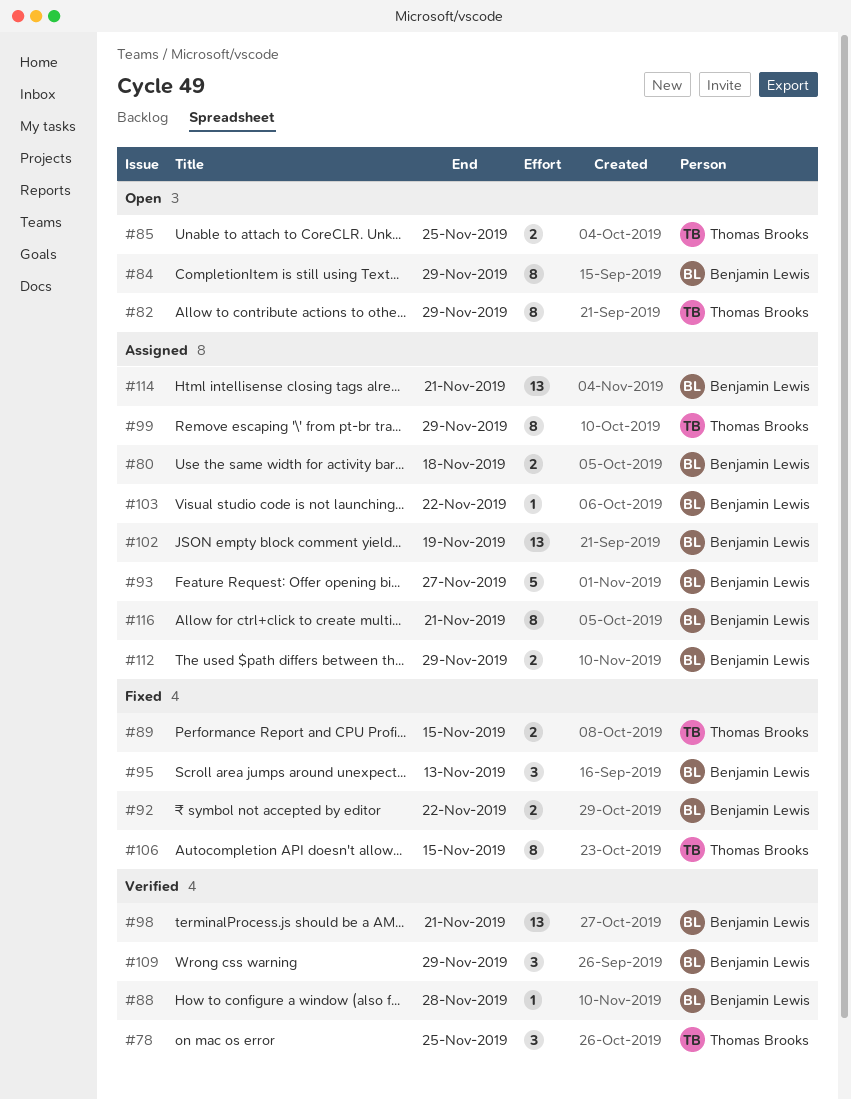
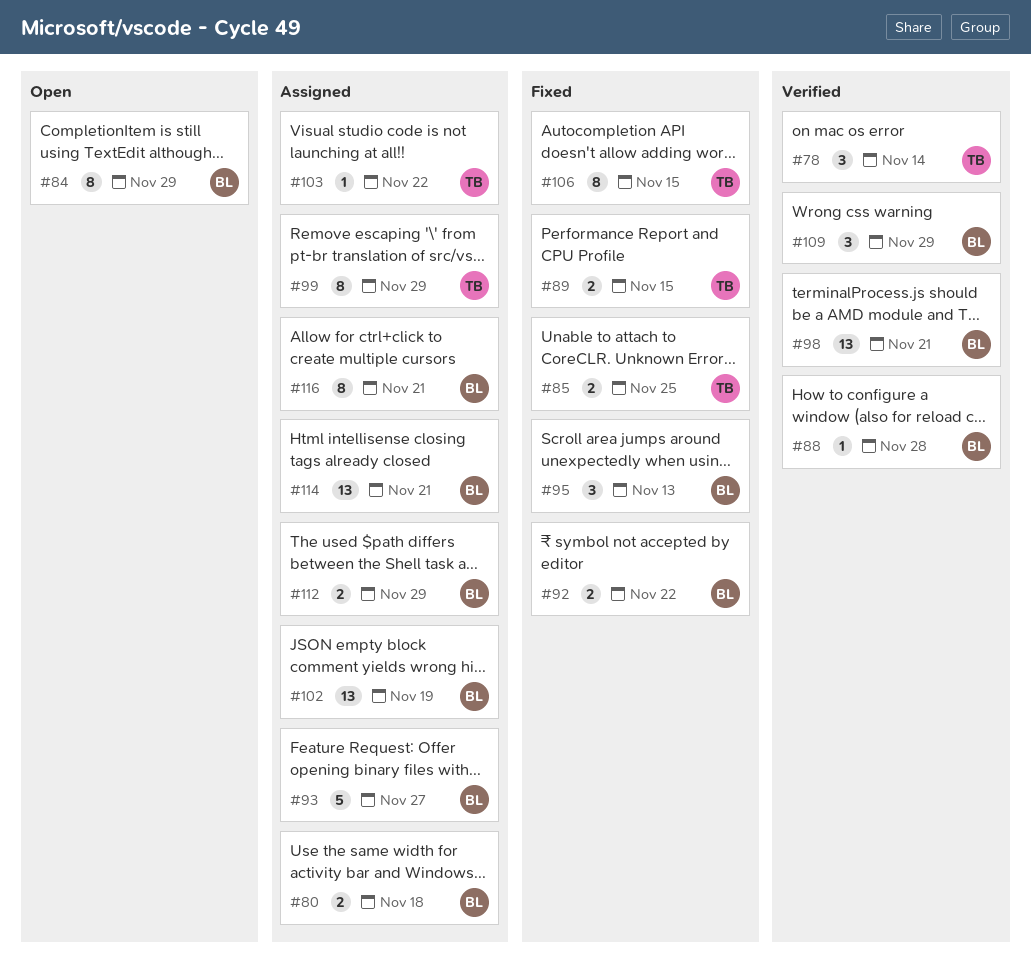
#78, due: Nov 25 -> Nov 14
#82: present -> none
#85, status: Open -> Fixed
#103, owner: Benjamin Lewis -> Thomas Brooks

